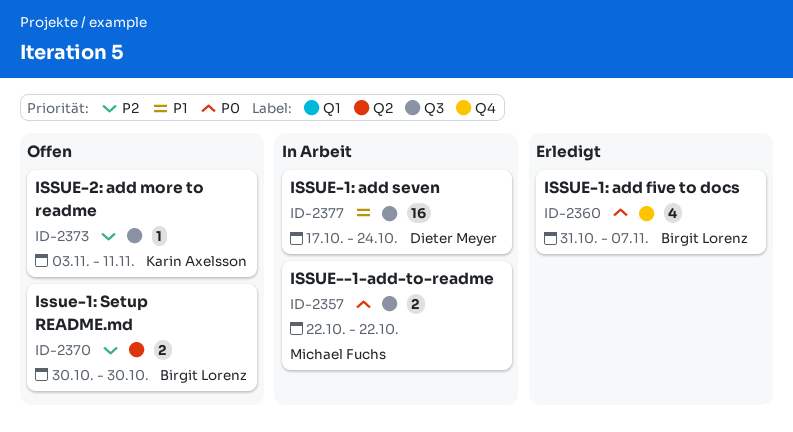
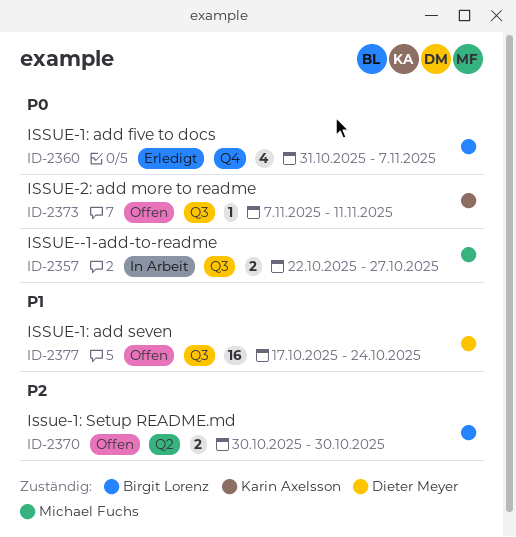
ID-2357, due: Oct 22 -> Oct 27
ID-2373, priority: P2 -> P0
ID-2373, start: Nov 3 -> Nov 7
ID-2377, status: In Arbeit -> Offen

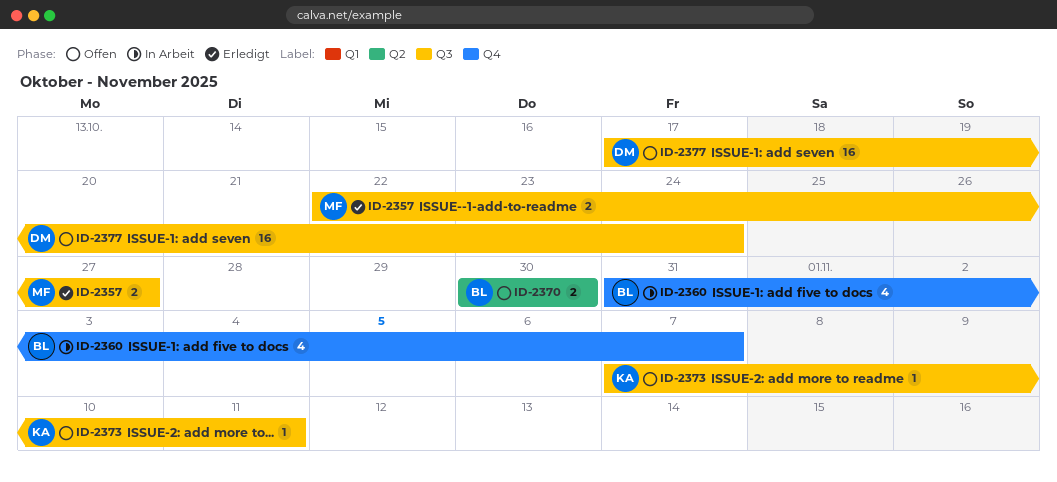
ID-2357, status: In Arbeit -> Erledigt
ID-2360, status: Erledigt -> In Arbeit

